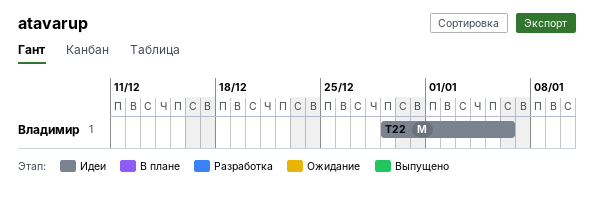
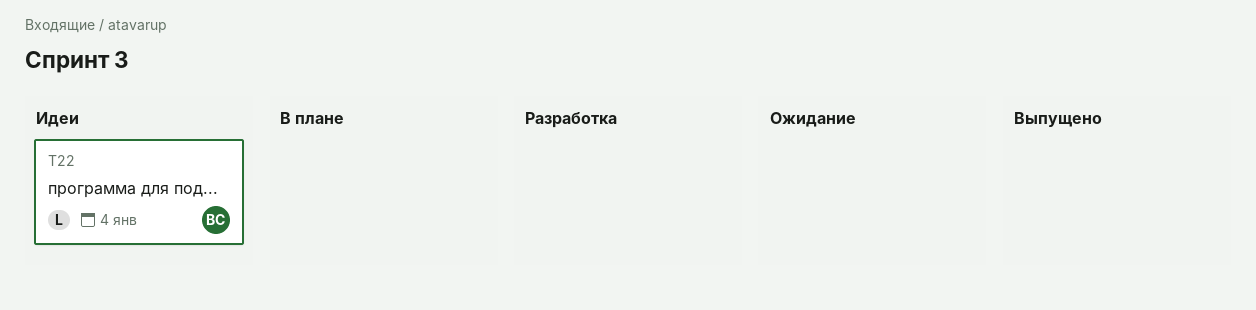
T22, estimate: M -> L
T22, due: Jan 6 -> Jan 4

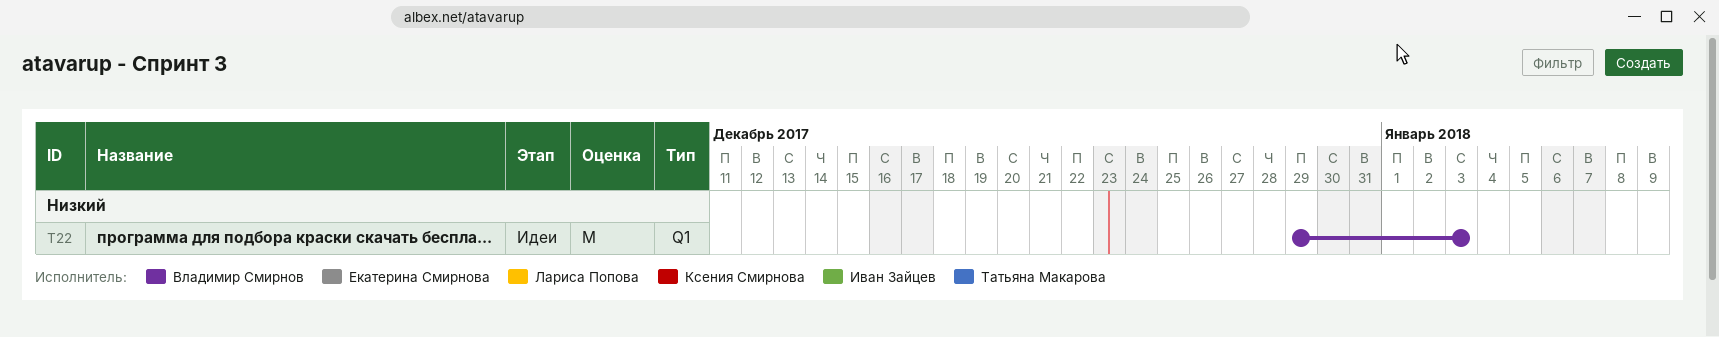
T22, estimate: L -> M
T22, due: Jan 4 -> Jan 3

